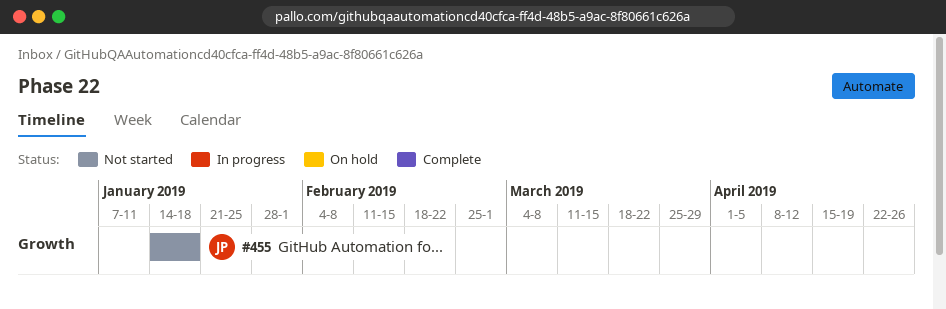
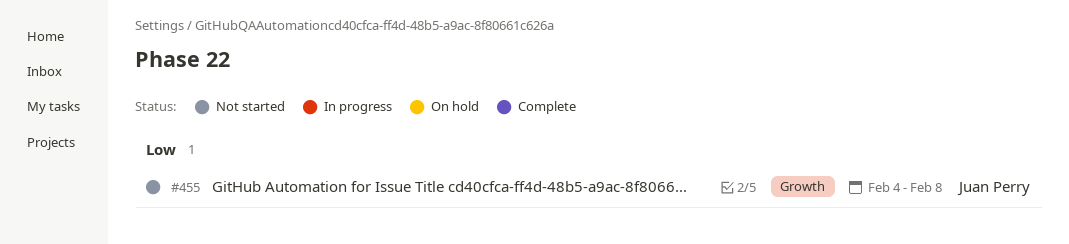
#455, start: Jan 14 -> Feb 4
#455, due: Jan 18 -> Feb 8

